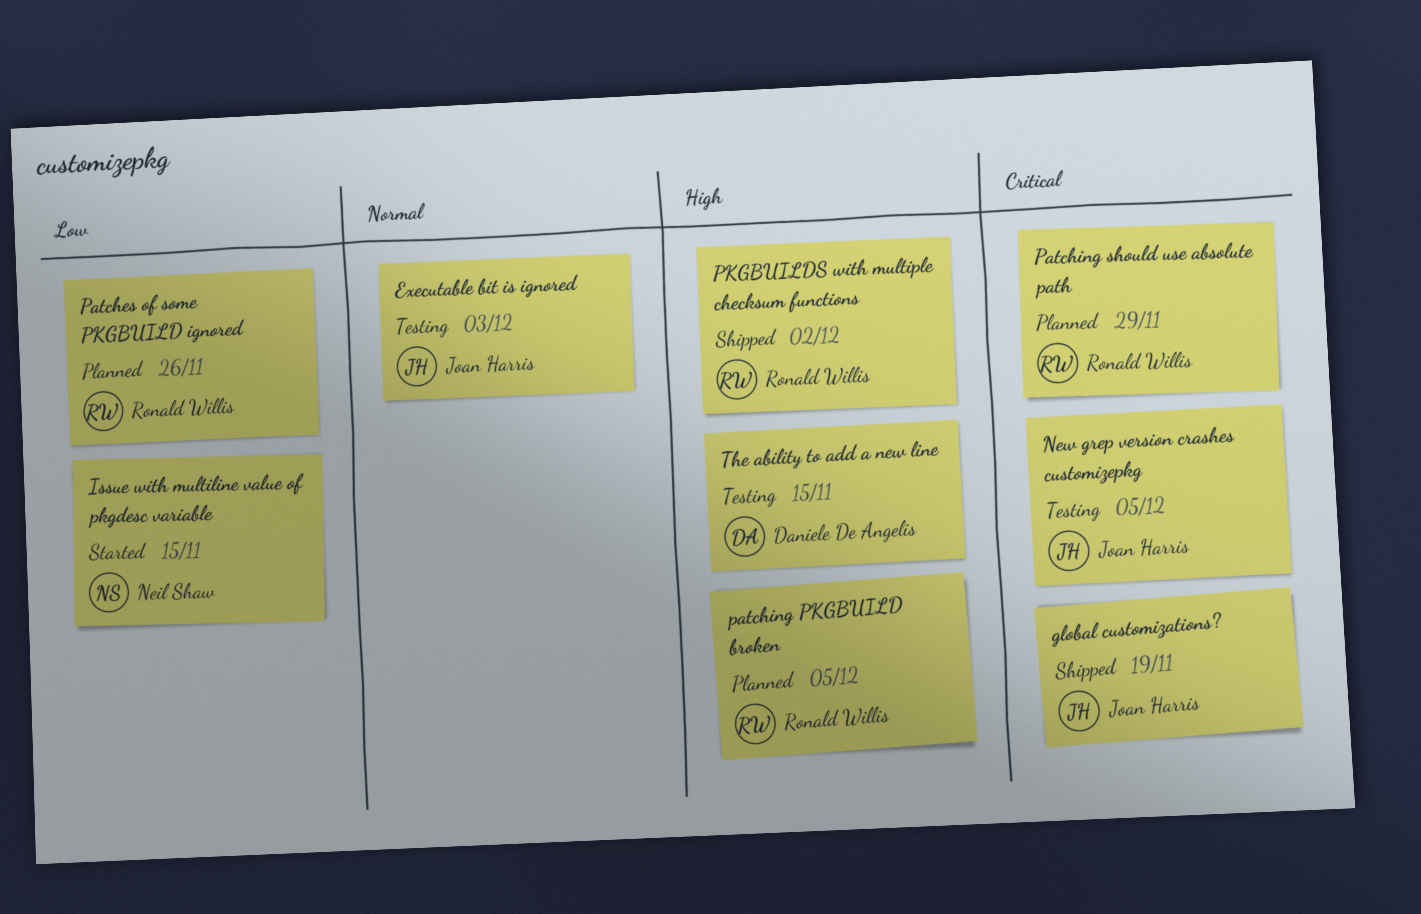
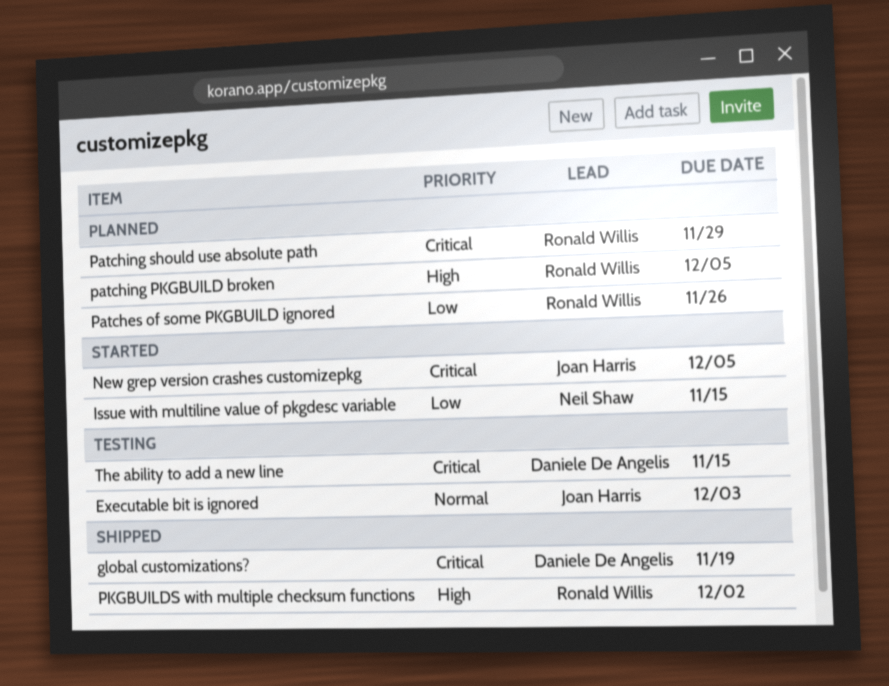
global customizations?, owner: Joan Harris -> Daniele De Angelis
New grep version crashes customizepkg, status: Testing -> Started
The ability to add a new line, priority: High -> Critical

